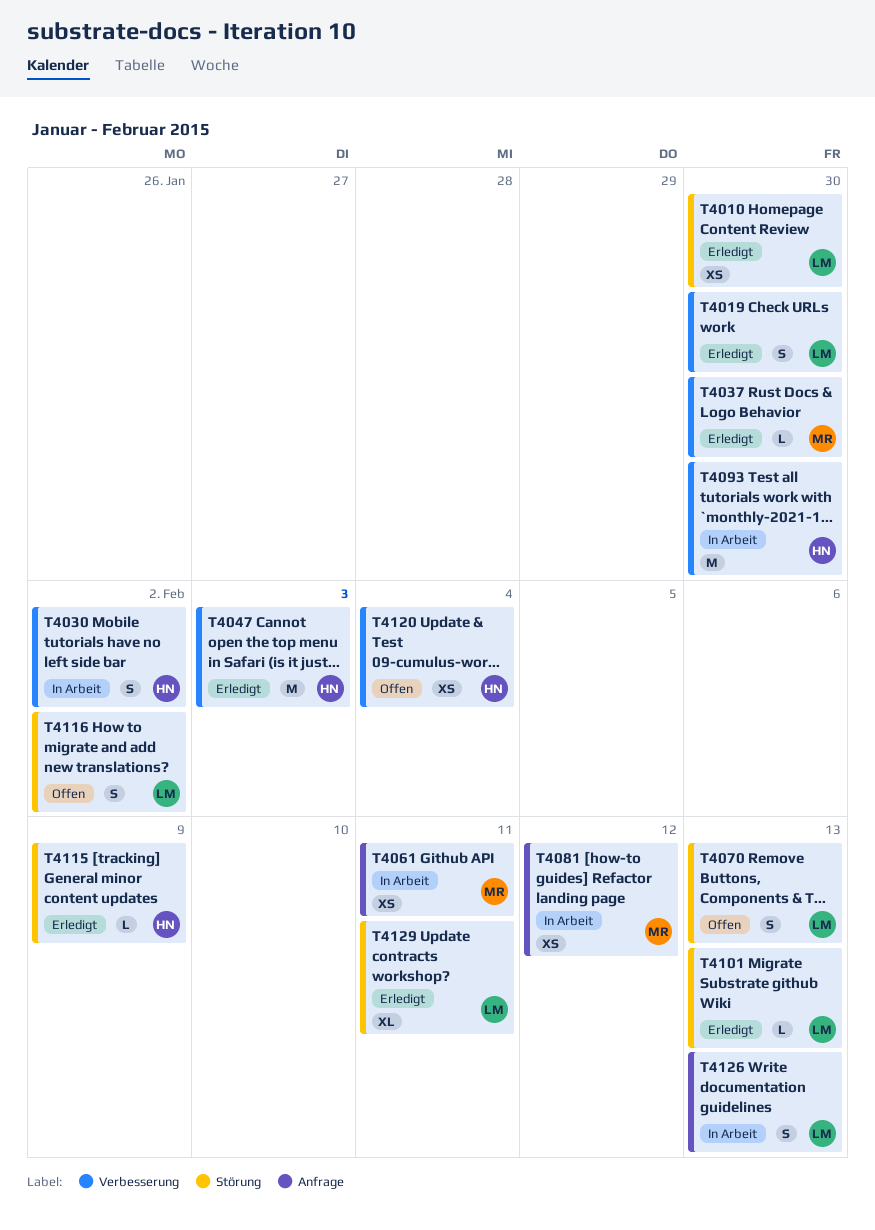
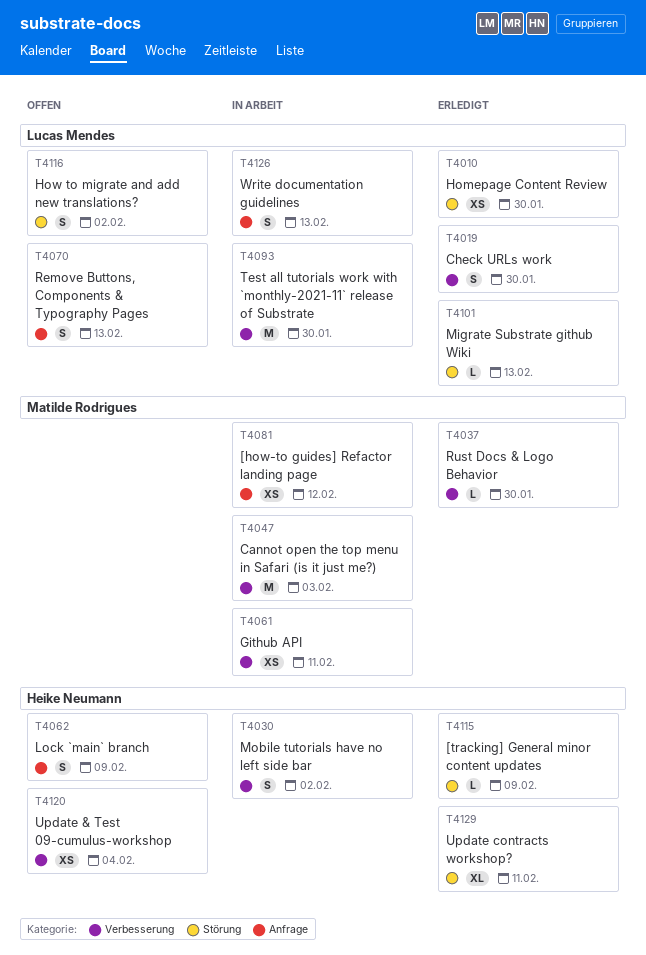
T4047, status: Erledigt -> In Arbeit
T4047, owner: Heike Neumann -> Matilde Rodrigues
T4061, label: Anfrage -> Verbesserung
T4062: none -> present
T4070, label: Störung -> Anfrage
T4093, owner: Heike Neumann -> Lucas Mendes
T4129, owner: Lucas Mendes -> Heike Neumann

